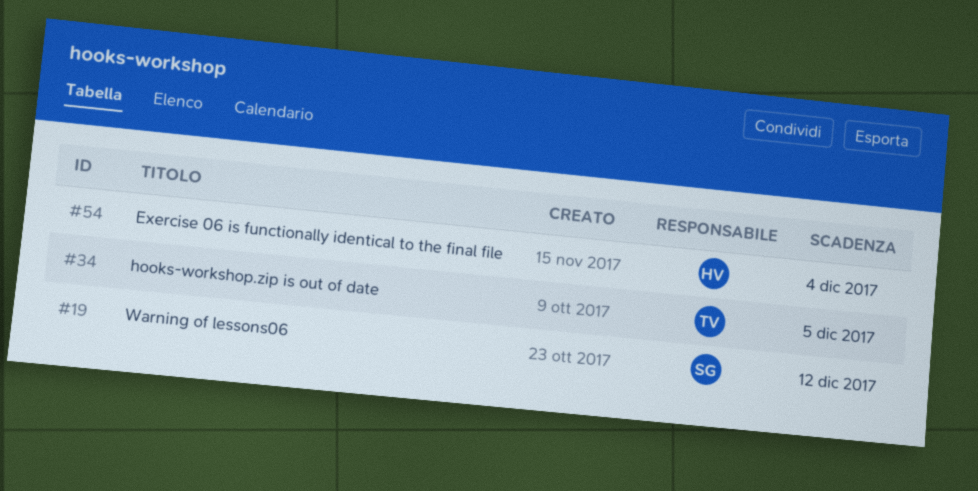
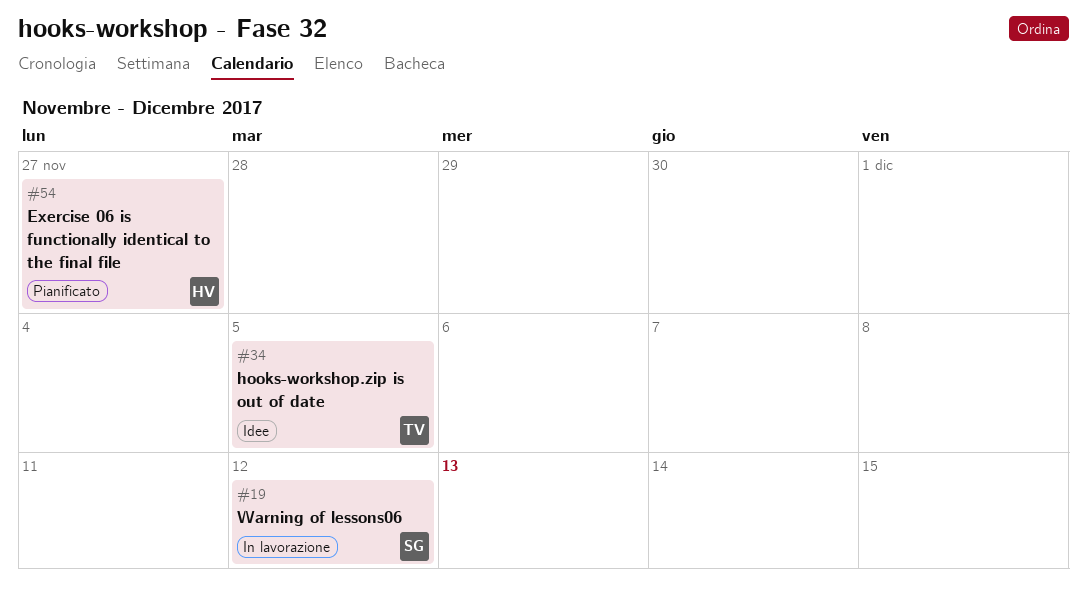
#54, due: Dec 4 -> Nov 27

